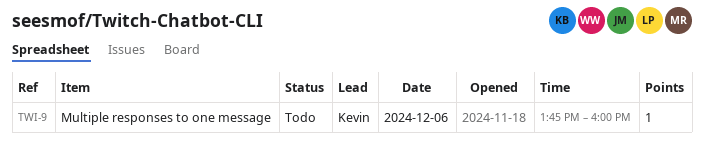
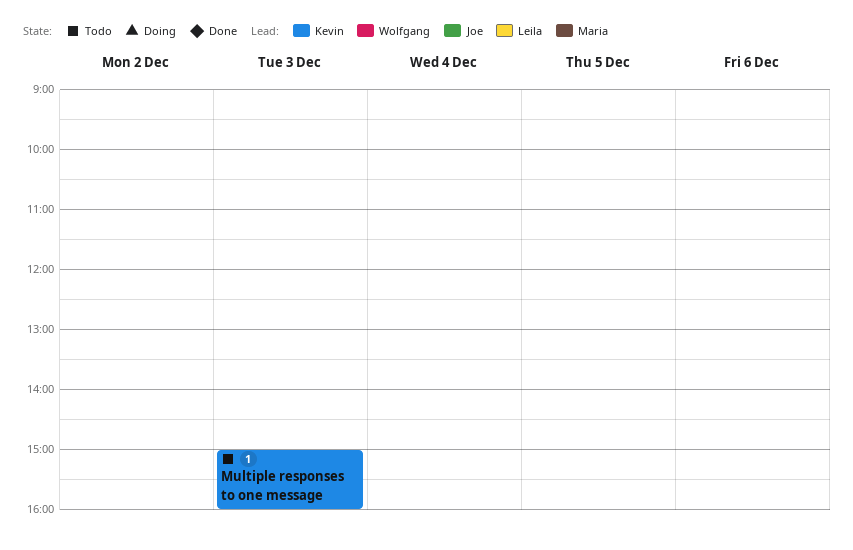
Multiple responses to one message, day: Dec 6 -> Dec 3
Multiple responses to one message, begins: 13:45 -> 15:00

